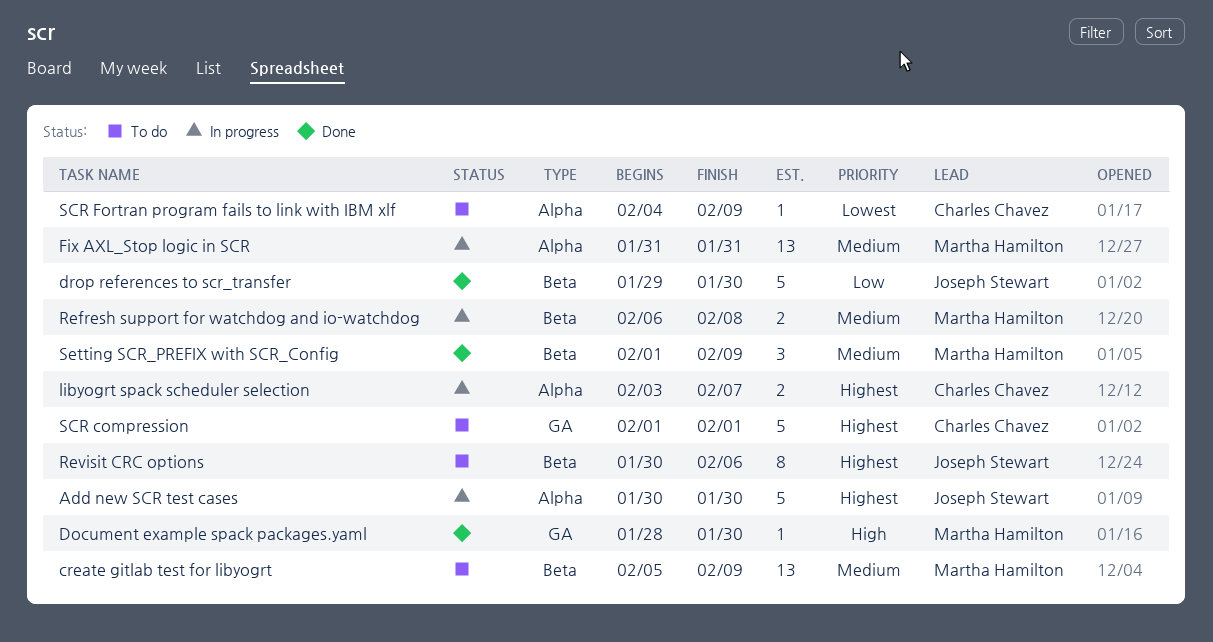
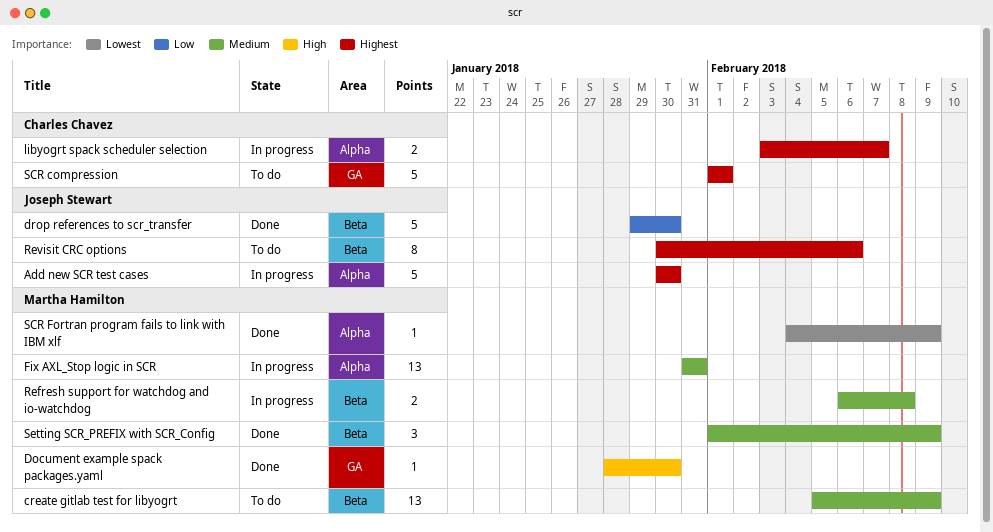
SCR Fortran program fails to link with IBM xlf, status: To do -> Done
SCR Fortran program fails to link with IBM xlf, owner: Charles Chavez -> Martha Hamilton

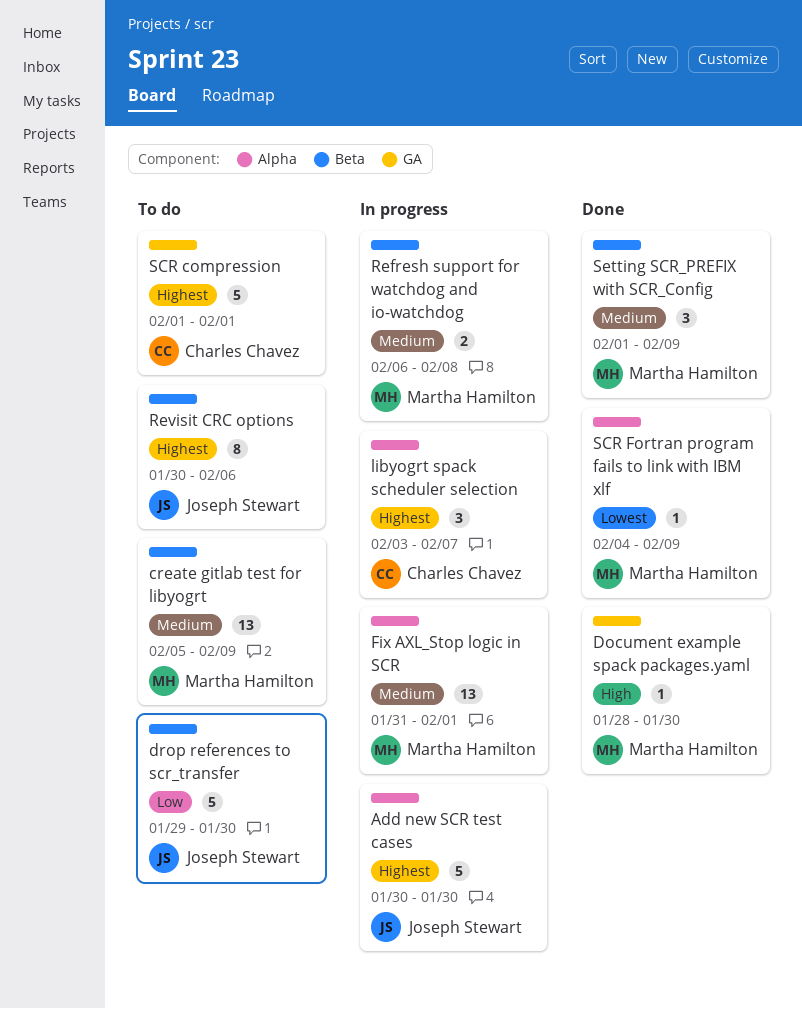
drop references to scr_transfer, status: Done -> To do
Fix AXL_Stop logic in SCR, due: Jan 31 -> Feb 1
libyogrt spack scheduler selection, estimate: 2 -> 3

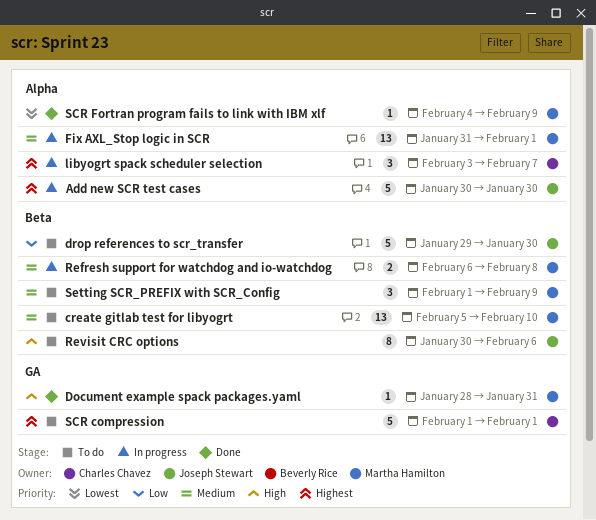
create gitlab test for libyogrt, due: Feb 9 -> Feb 10
Document example spack packages.yaml, due: Jan 30 -> Jan 31
Revisit CRC options, priority: Highest -> High
Setting SCR_PREFIX with SCR_Config, status: Done -> To do

